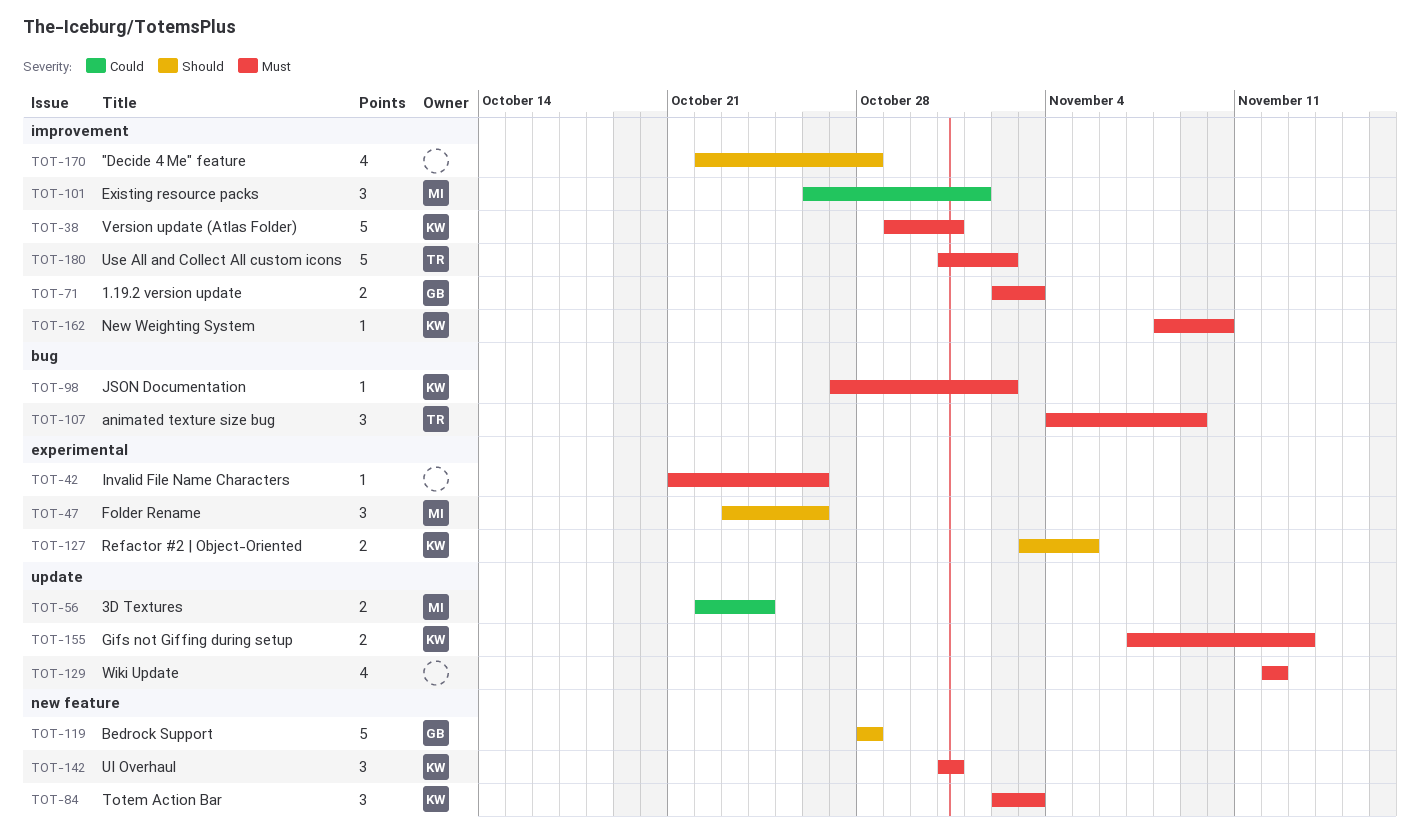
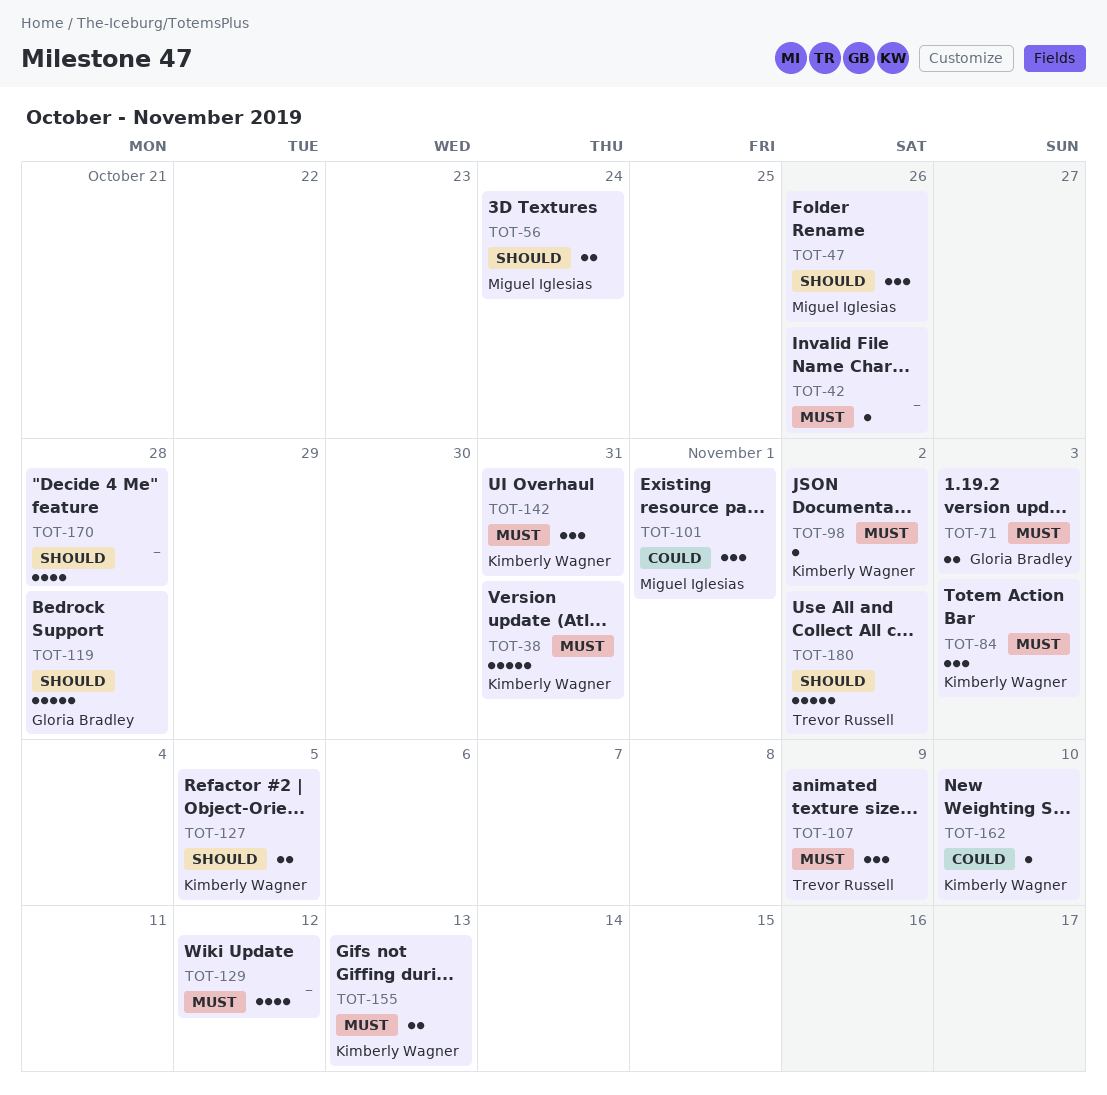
TOT-56, priority: Could -> Should
TOT-162, priority: Must -> Could
TOT-180, priority: Must -> Should

